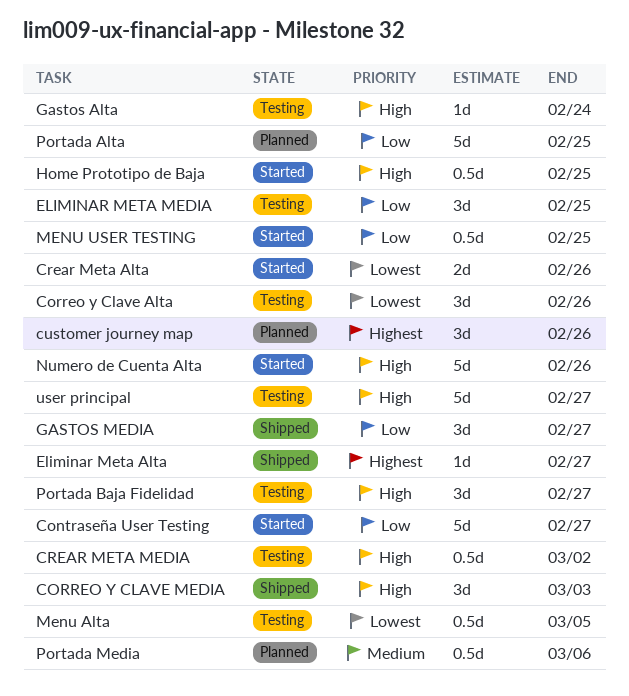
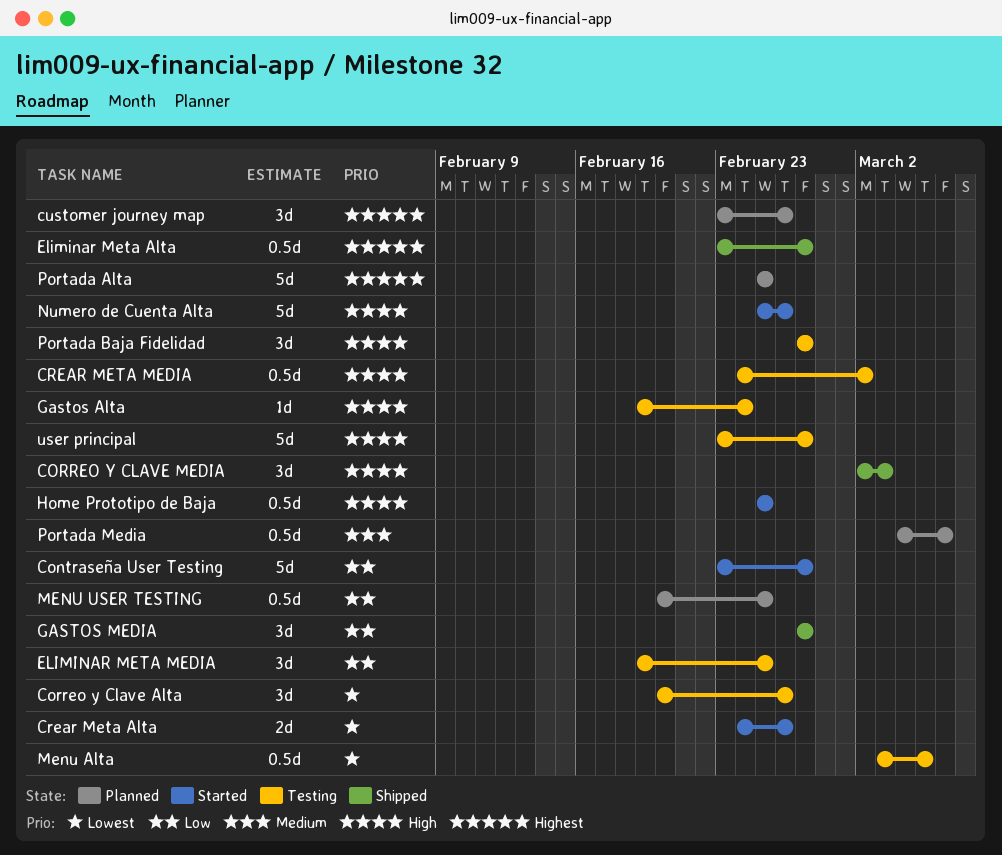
Eliminar Meta Alta, estimate: 1d -> 0.5d
MENU USER TESTING, status: Started -> Planned
Portada Alta, priority: Low -> Highest

